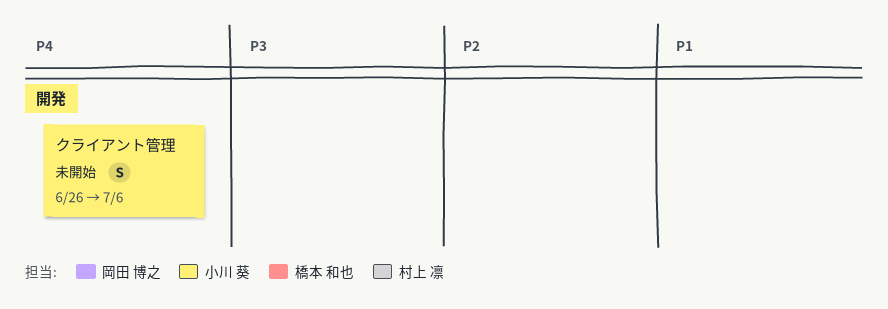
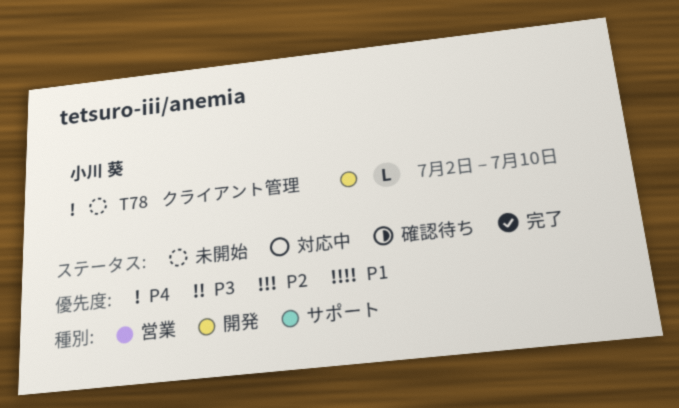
クライアント管理, estimate: S -> L
クライアント管理, start: Jun 26 -> Jul 2
クライアント管理, due: Jul 6 -> Jul 10

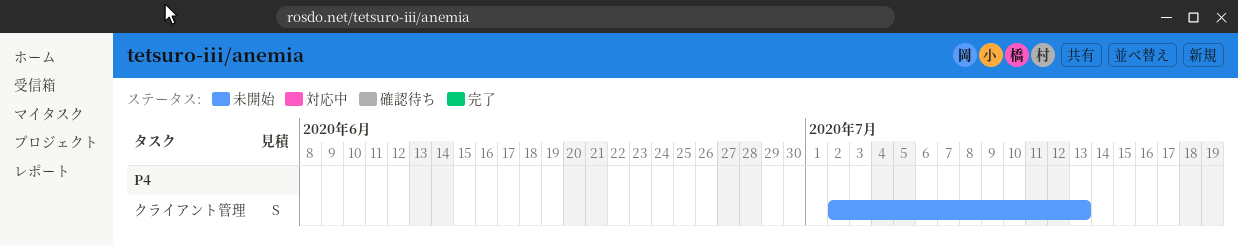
クライアント管理, estimate: L -> S
クライアント管理, due: Jul 10 -> Jul 13

